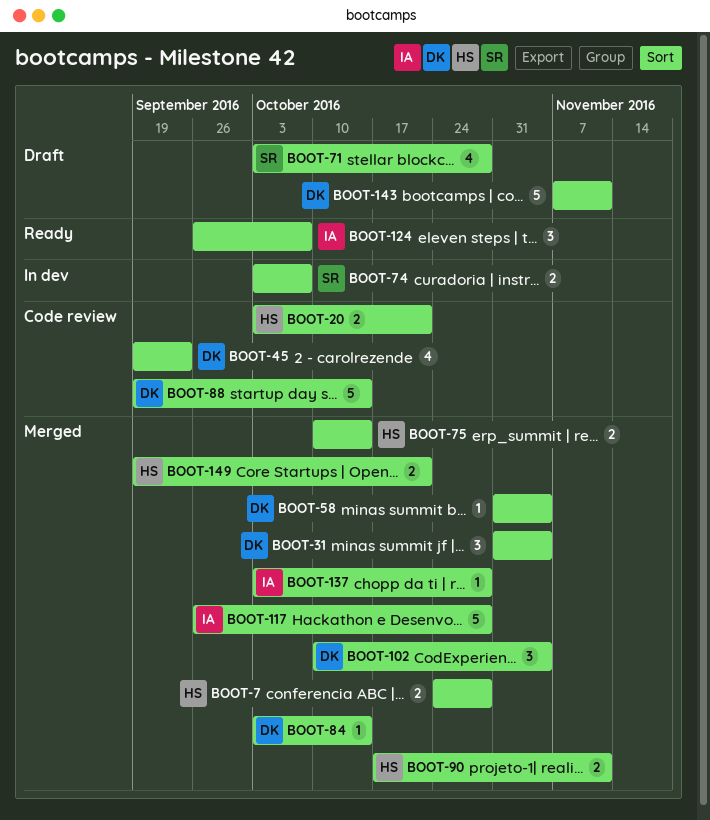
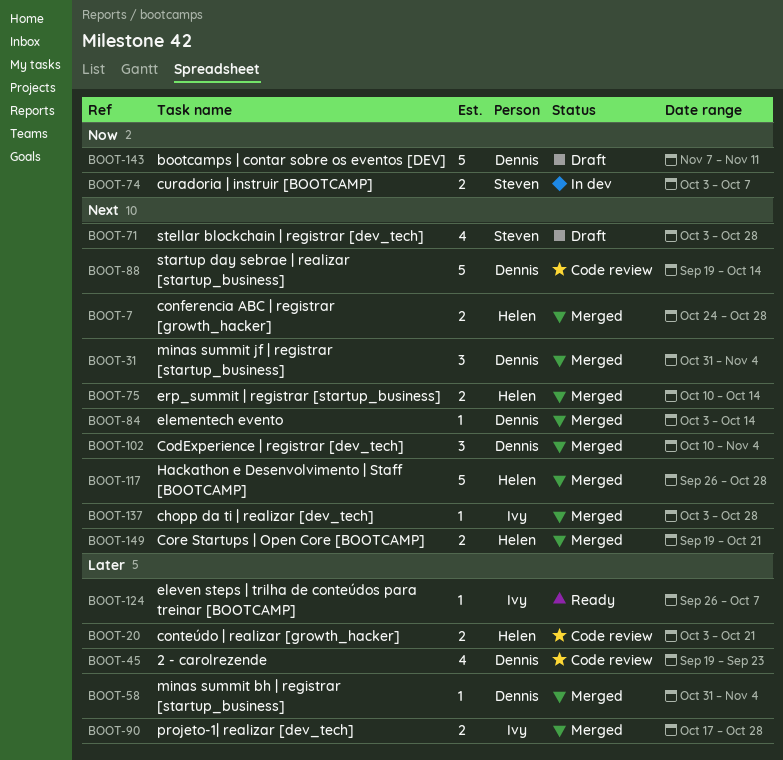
BOOT-90, owner: Helen -> Ivy
BOOT-90, due: Nov 11 -> Oct 28
BOOT-117, owner: Ivy -> Helen
BOOT-124, estimate: 3 -> 1

